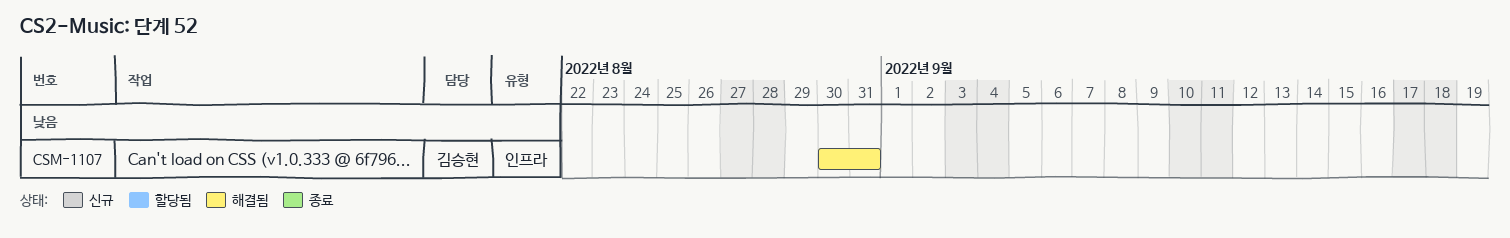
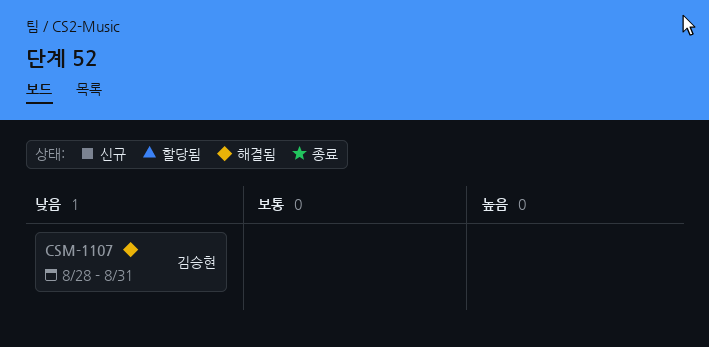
CSM-1107, start: Aug 30 -> Aug 28

